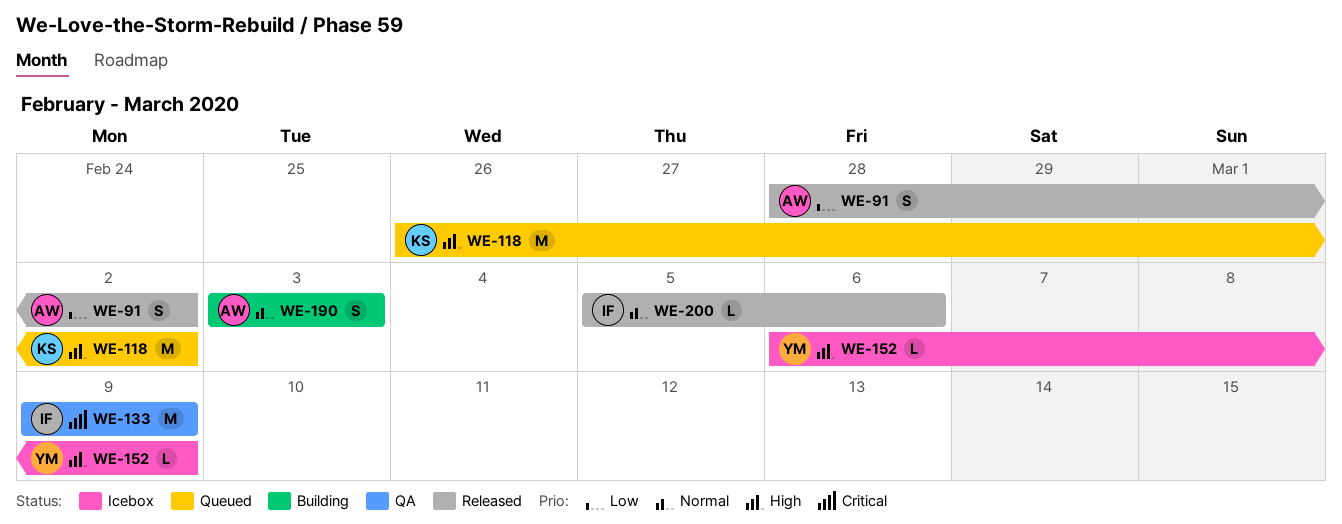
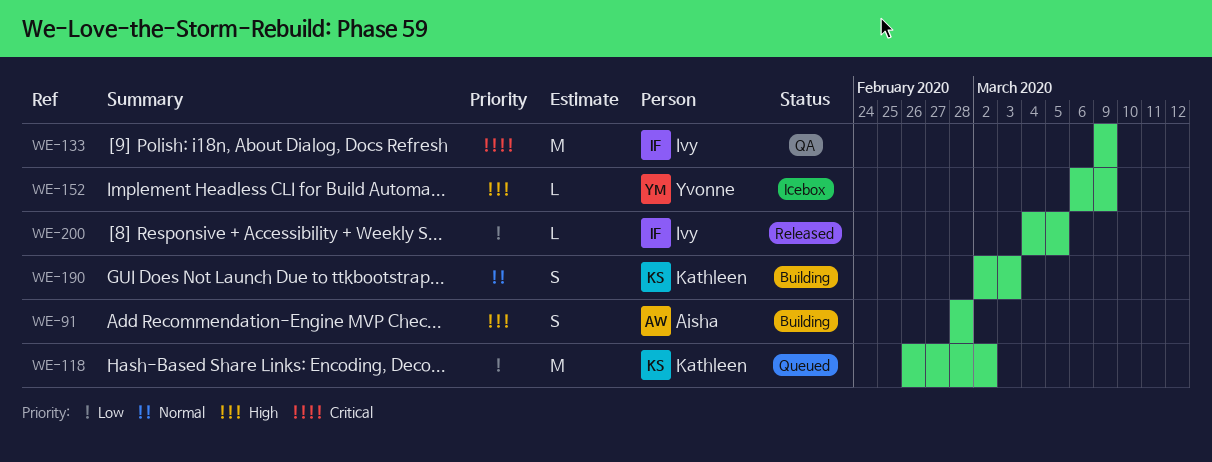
WE-91, status: Released -> Building
WE-91, priority: Low -> High
WE-91, due: Mar 2 -> Feb 28
WE-118, priority: High -> Low
WE-190, owner: Aisha -> Kathleen
WE-190, start: Mar 3 -> Mar 2
WE-200, priority: Normal -> Low
WE-200, start: Mar 5 -> Mar 4
WE-200, due: Mar 6 -> Mar 5

